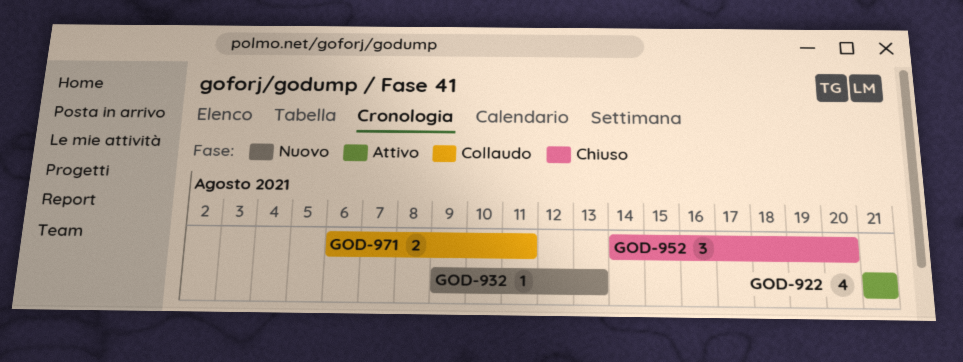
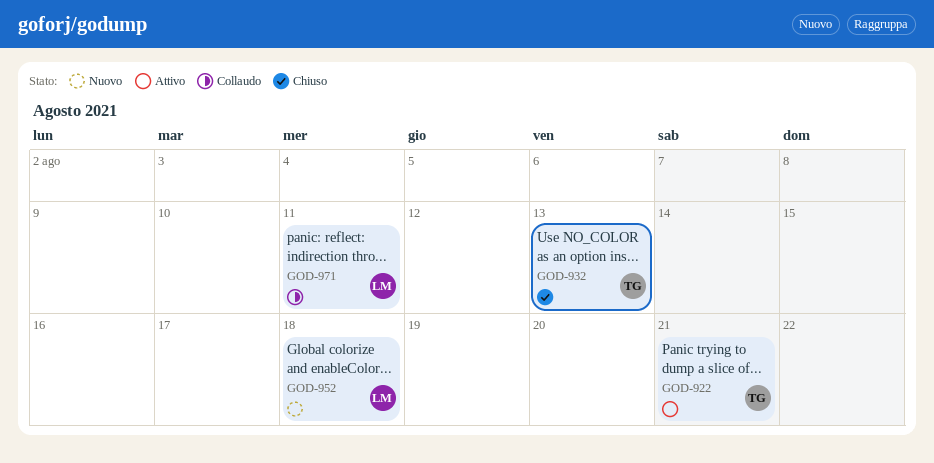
GOD-932, status: Nuovo -> Chiuso
GOD-952, status: Chiuso -> Nuovo
GOD-952, due: Aug 20 -> Aug 18

